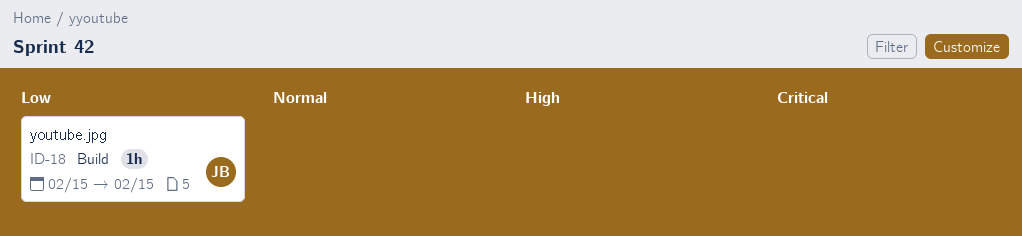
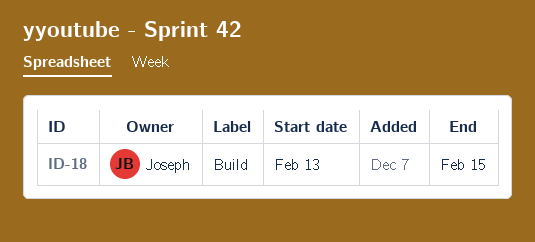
ID-18, start: Feb 15 -> Feb 13

